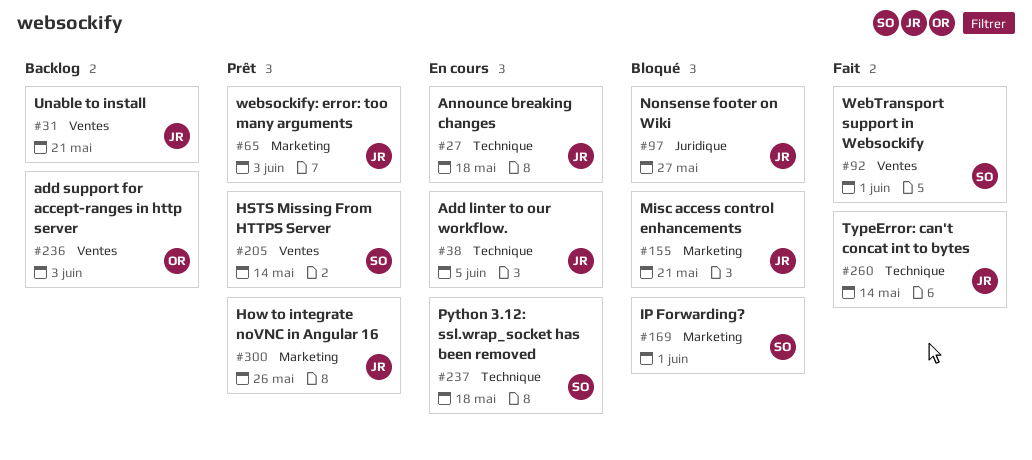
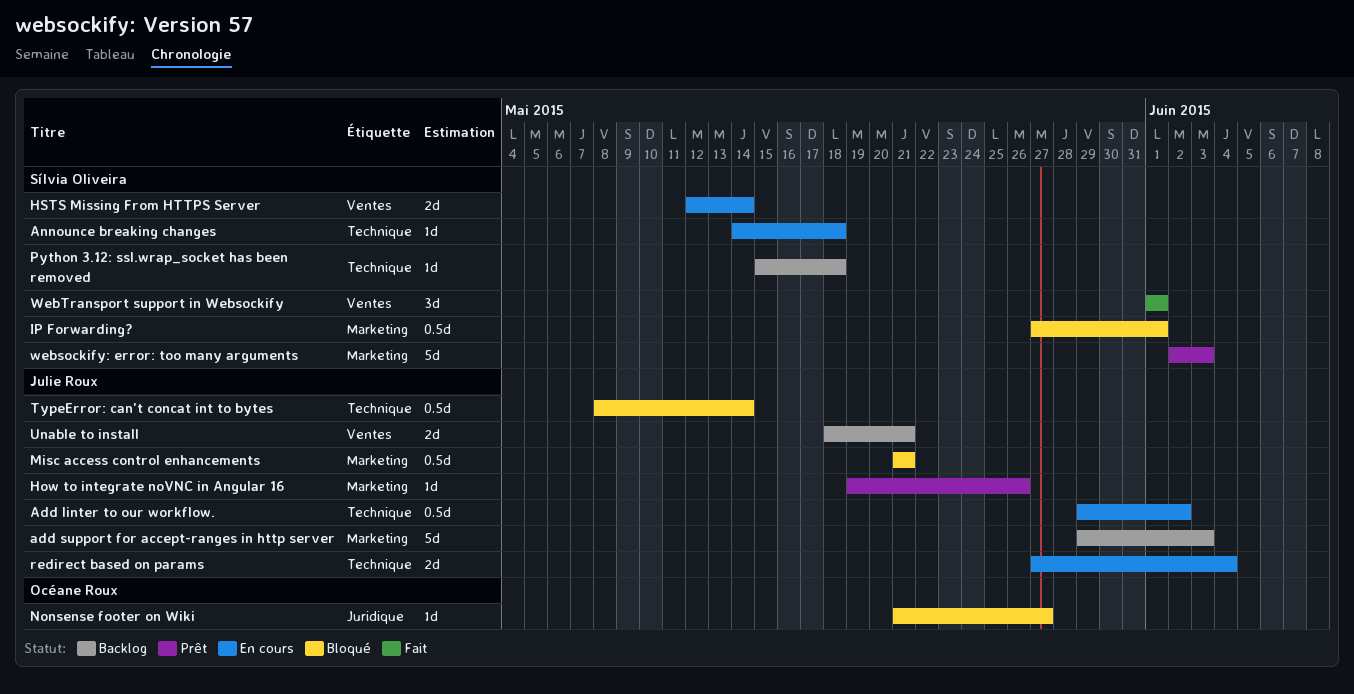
Add linter to our workflow., due: Jun 5 -> Jun 2
add support for accept-ranges in http server, owner: Océane Roux -> Julie Roux
add support for accept-ranges in http server, label: Ventes -> Marketing
Announce breaking changes, owner: Julie Roux -> Sílvia Oliveira
HSTS Missing From HTTPS Server, status: Prêt -> En cours
Nonsense footer on Wiki, owner: Julie Roux -> Océane Roux
Python 3.12: ssl.wrap_socket has been removed, status: En cours -> Backlog
redirect based on params: none -> present
TypeError: can't concat int to bytes, status: Fait -> Bloqué
websockify: error: too many arguments, owner: Julie Roux -> Sílvia Oliveira

